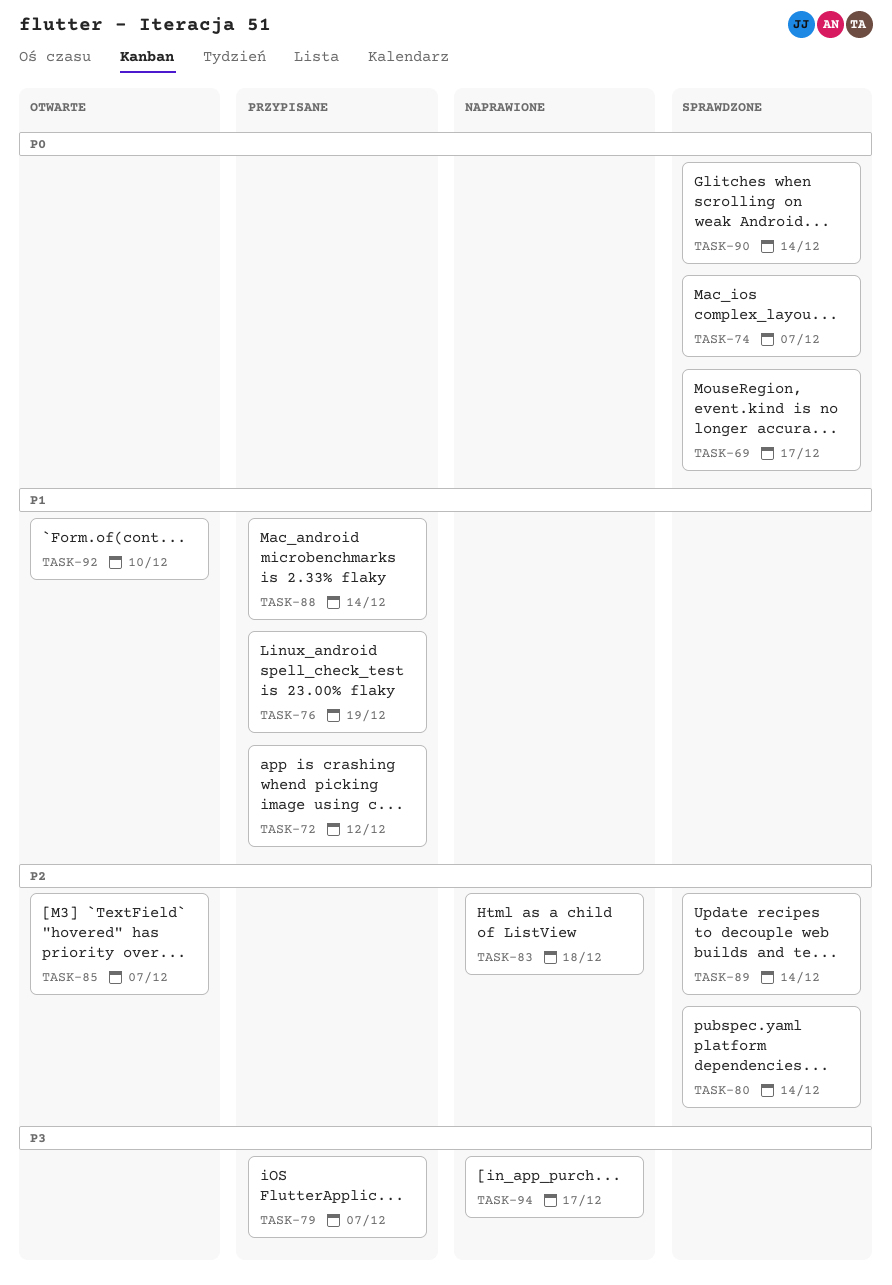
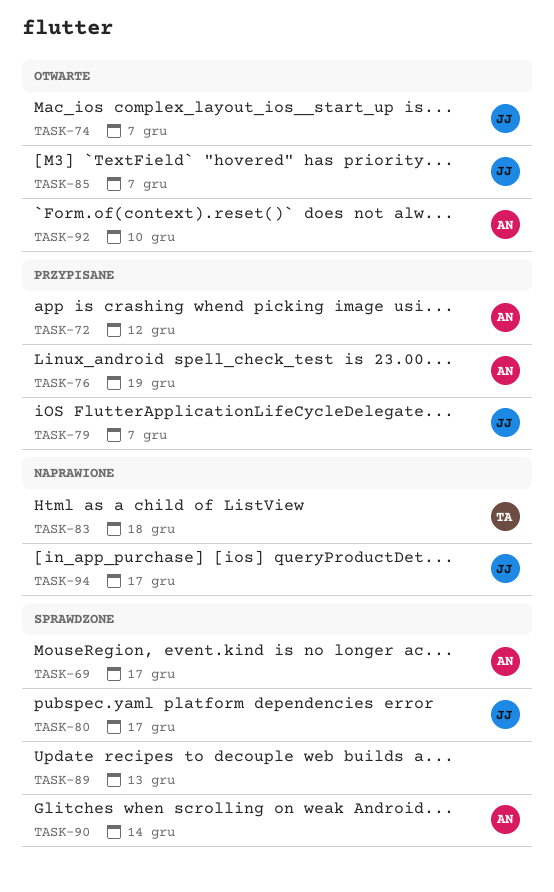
TASK-74, status: Sprawdzone -> Otwarte
TASK-80, due: Dec 14 -> Dec 17
TASK-88: present -> none
TASK-89, due: Dec 14 -> Dec 13

